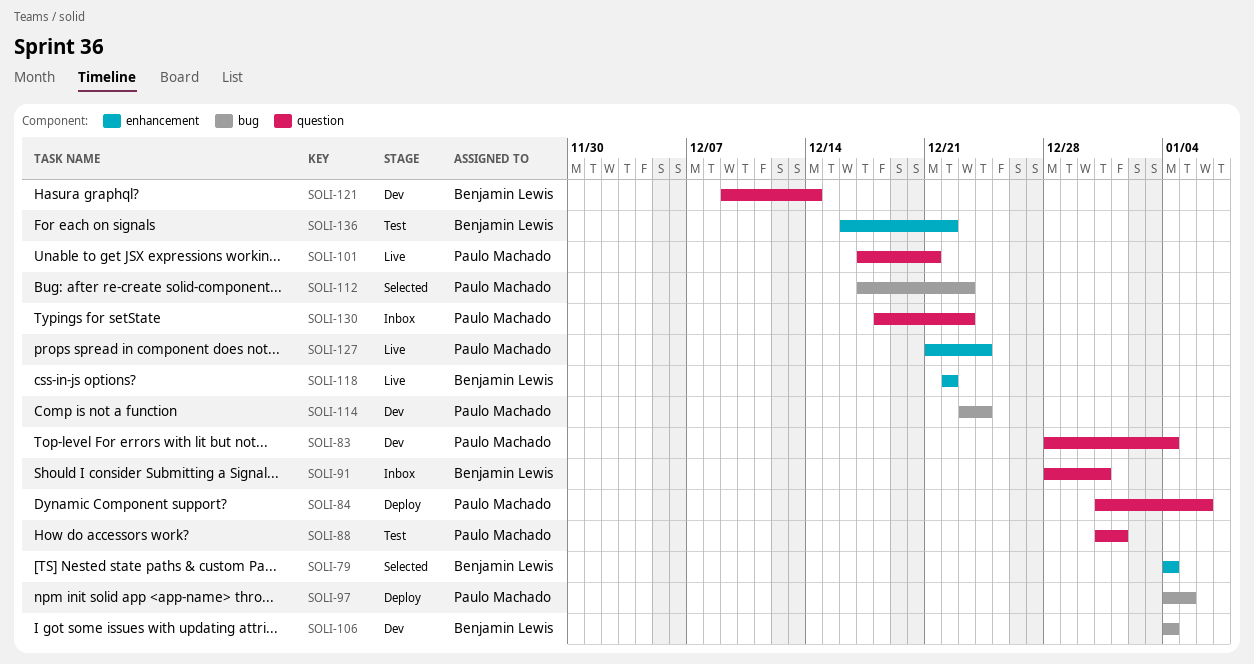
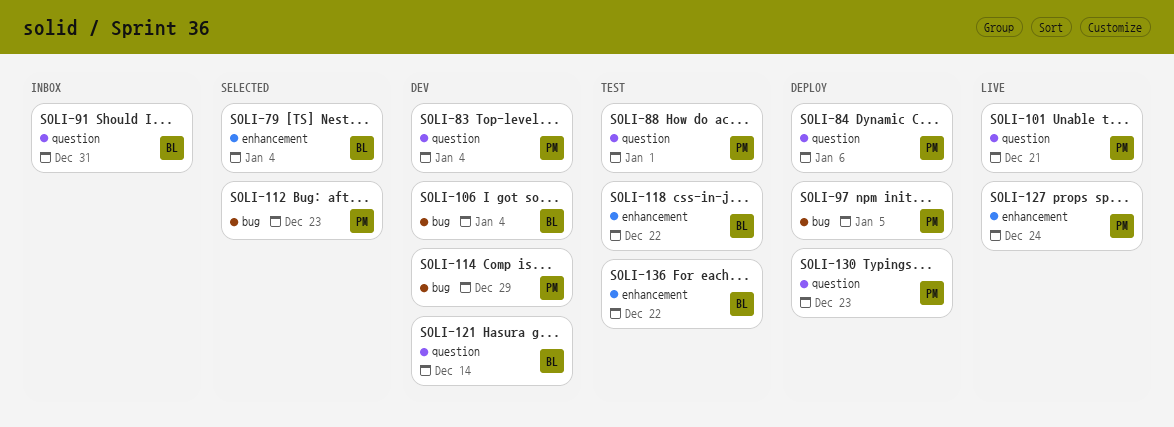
SOLI-114, due: Dec 24 -> Dec 29
SOLI-118, status: Live -> Test
SOLI-130, status: Inbox -> Deploy

